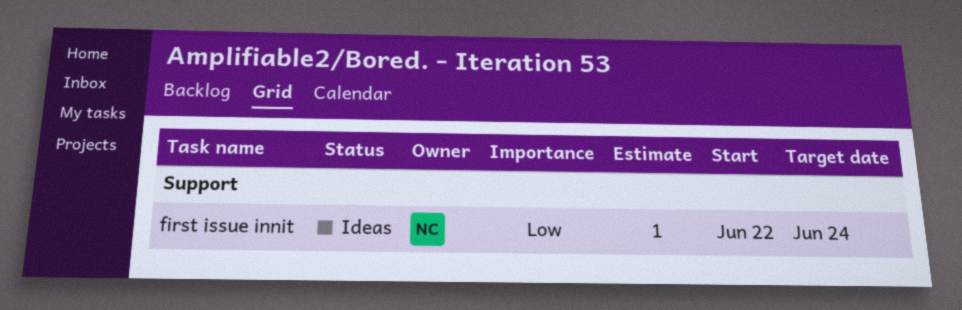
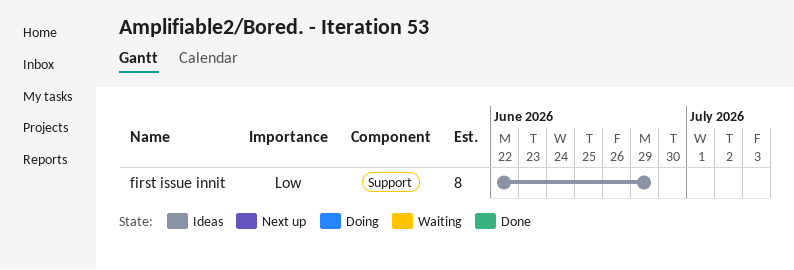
first issue innit, estimate: 1 -> 8
first issue innit, due: Jun 24 -> Jun 29

